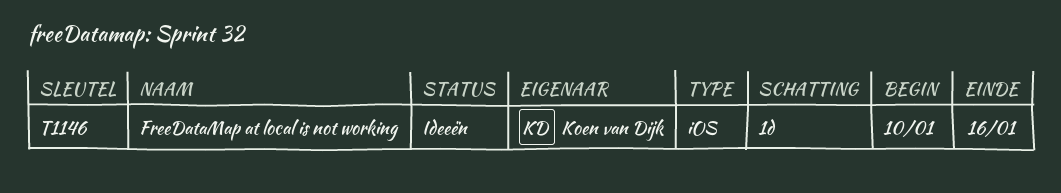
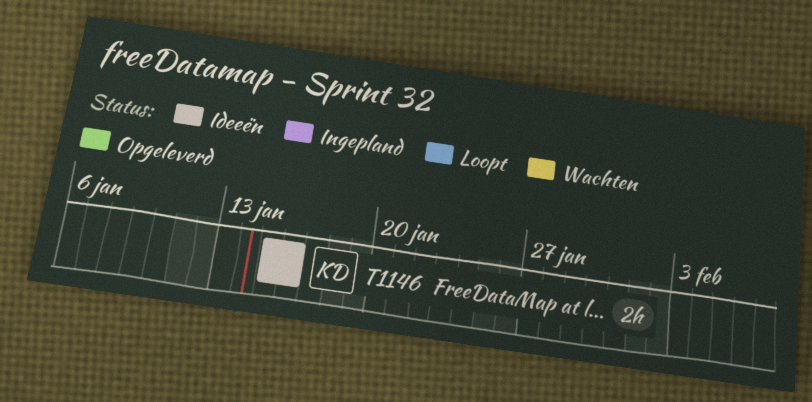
T1146, estimate: 1d -> 2h
T1146, start: Jan 10 -> Jan 15

